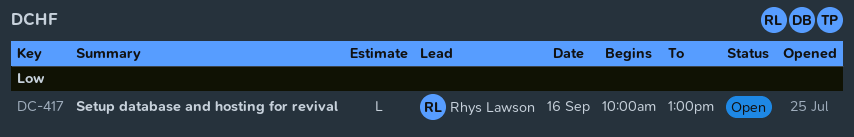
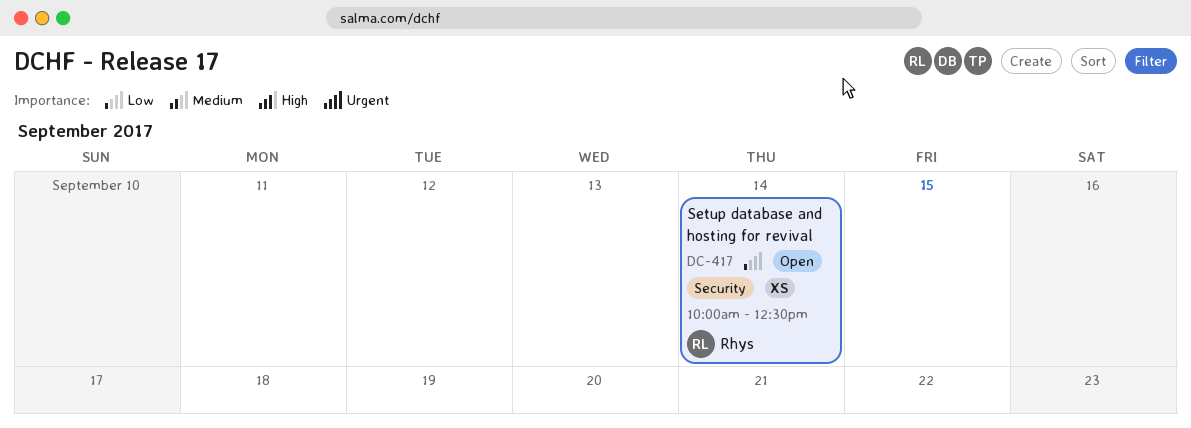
DC-417, estimate: L -> XS
DC-417, day: Sep 16 -> Sep 14
DC-417, ends: 13:00 -> 12:30

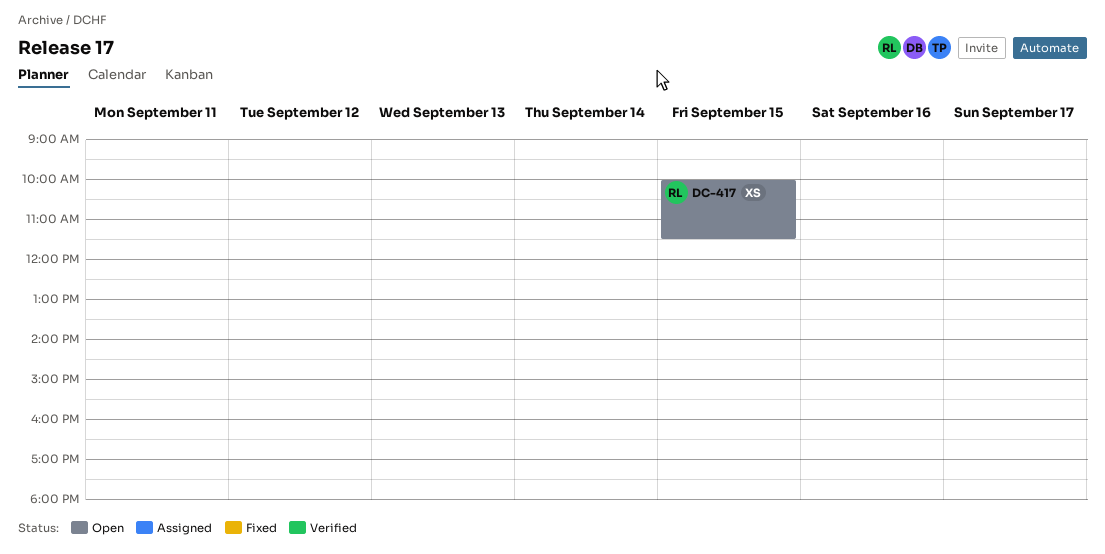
DC-417, day: Sep 14 -> Sep 15
DC-417, ends: 12:30 -> 11:30

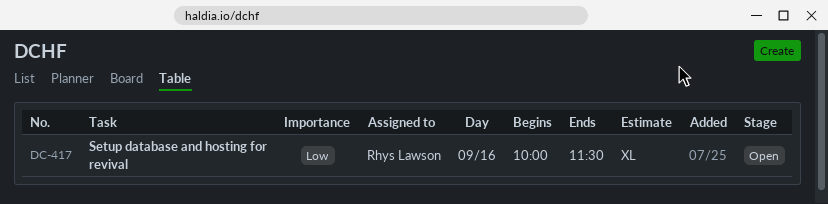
DC-417, estimate: XS -> XL
DC-417, day: Sep 15 -> Sep 16

